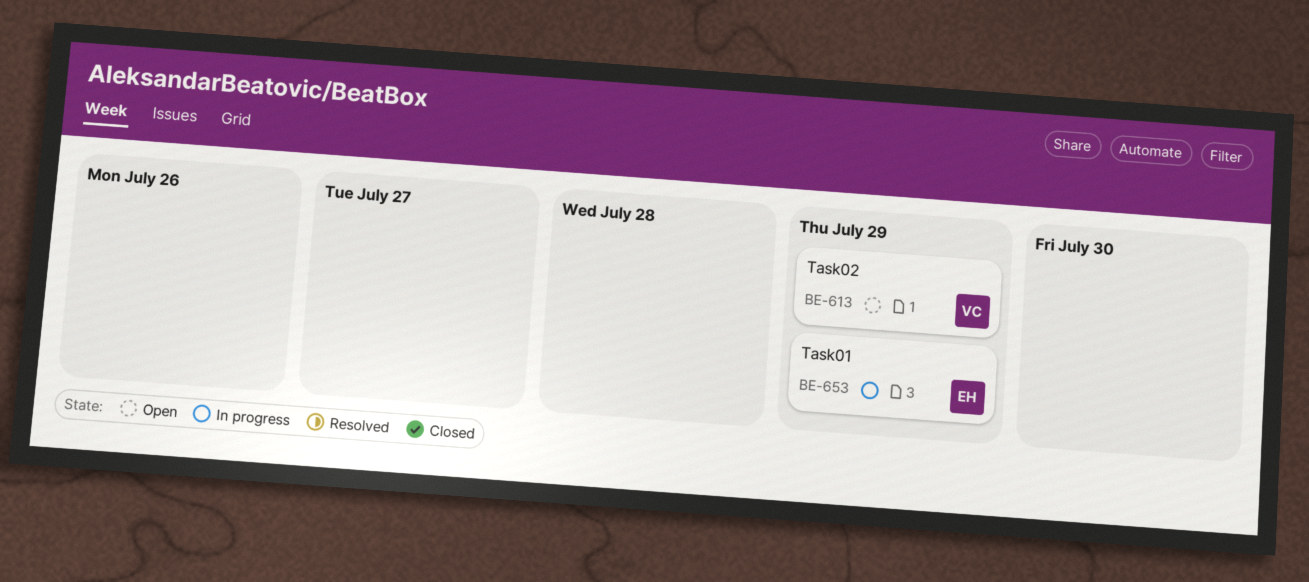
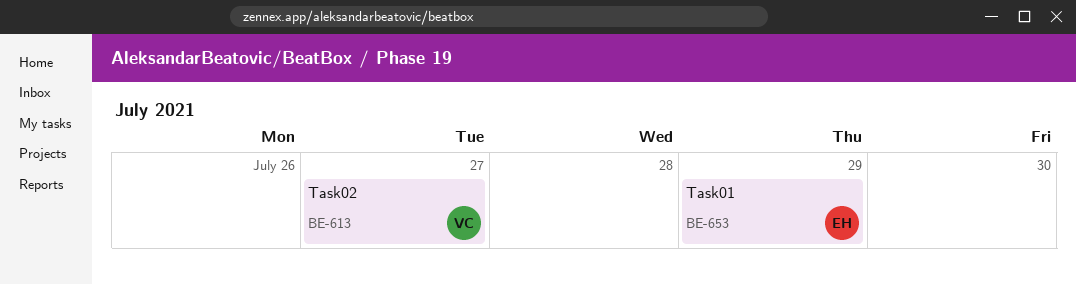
BE-613, due: Jul 29 -> Jul 27

